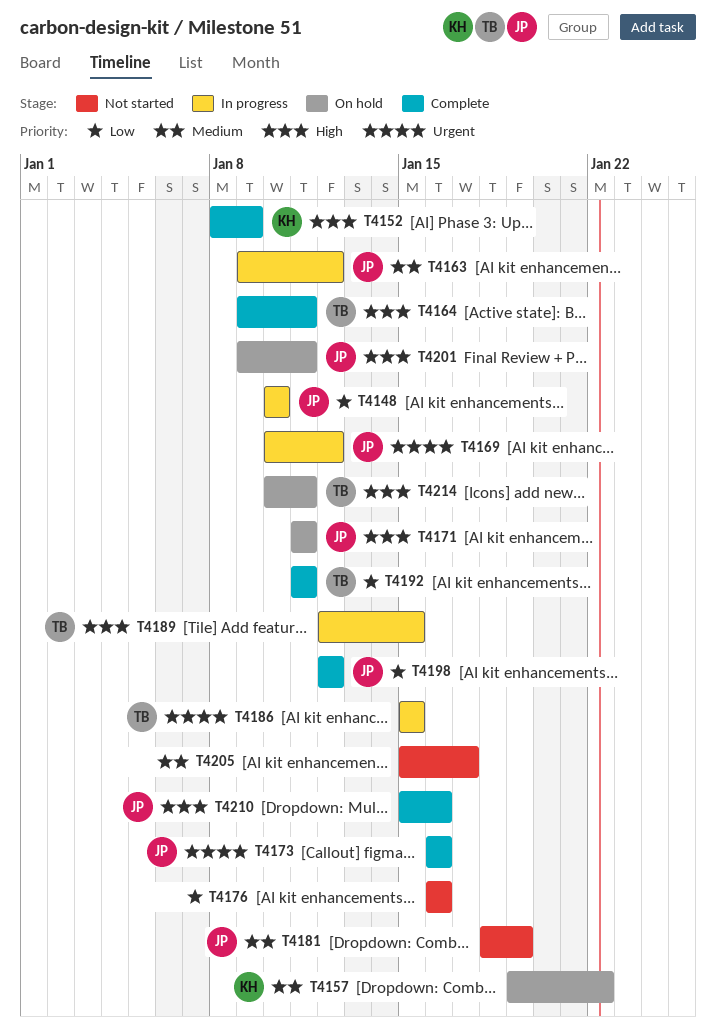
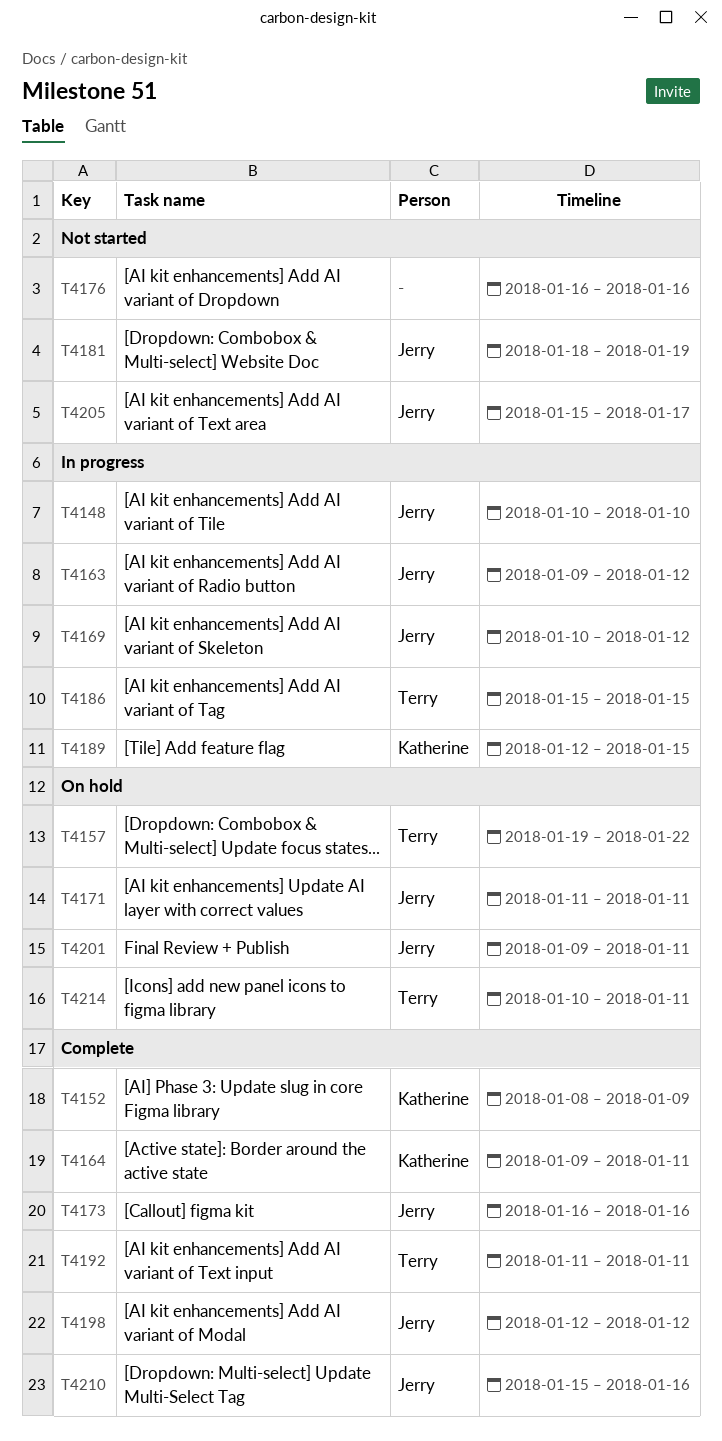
T4157, owner: Katherine -> Terry
T4164, owner: Terry -> Katherine
T4189, owner: Terry -> Katherine
T4205, owner: none -> Jerry

